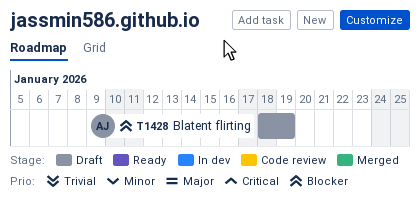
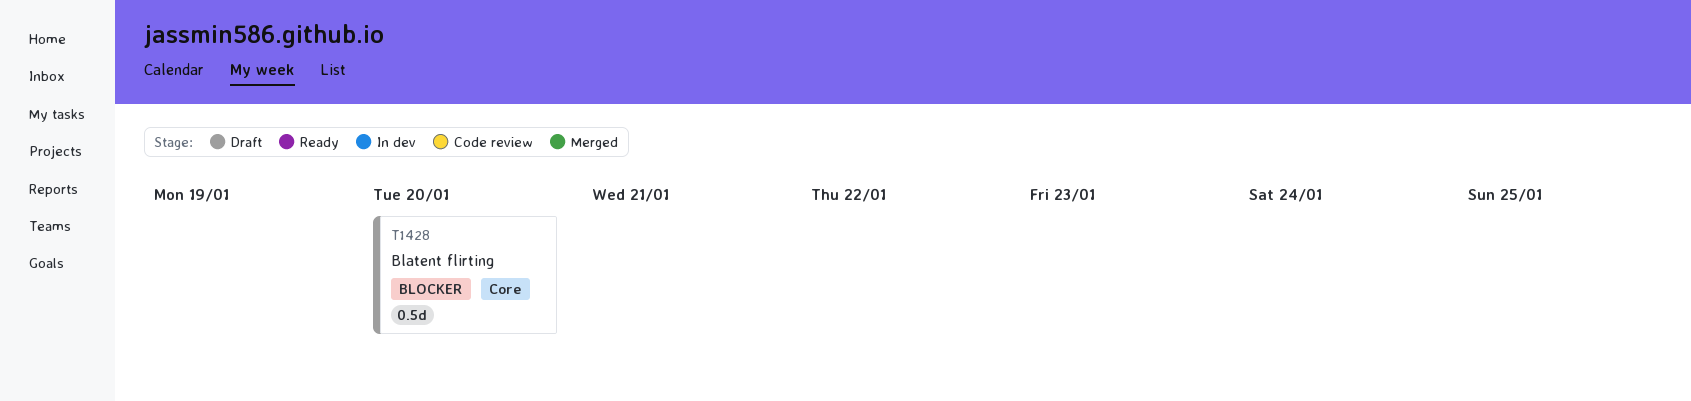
T1428, due: Jan 19 -> Jan 20

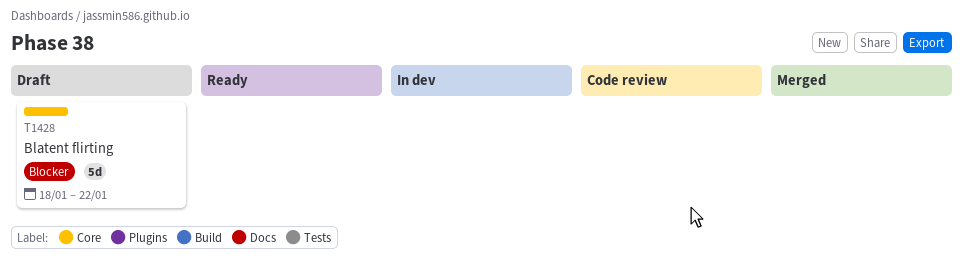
T1428, estimate: 0.5d -> 5d
T1428, due: Jan 20 -> Jan 22

